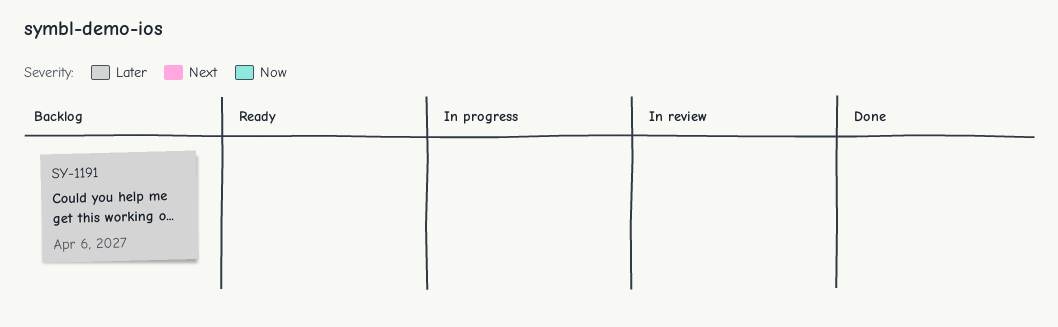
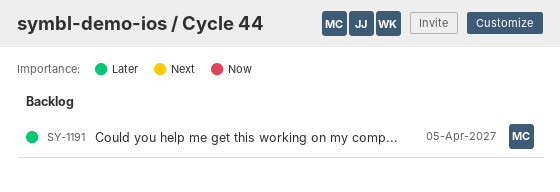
SY-1191, due: Apr 6 -> Apr 5

